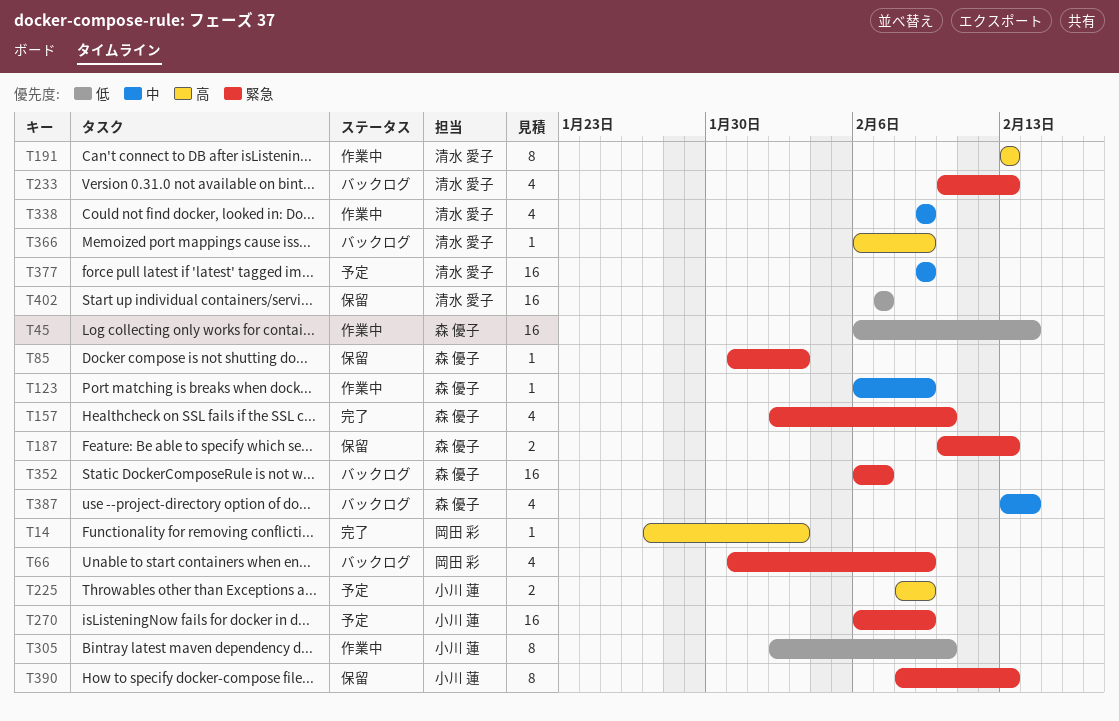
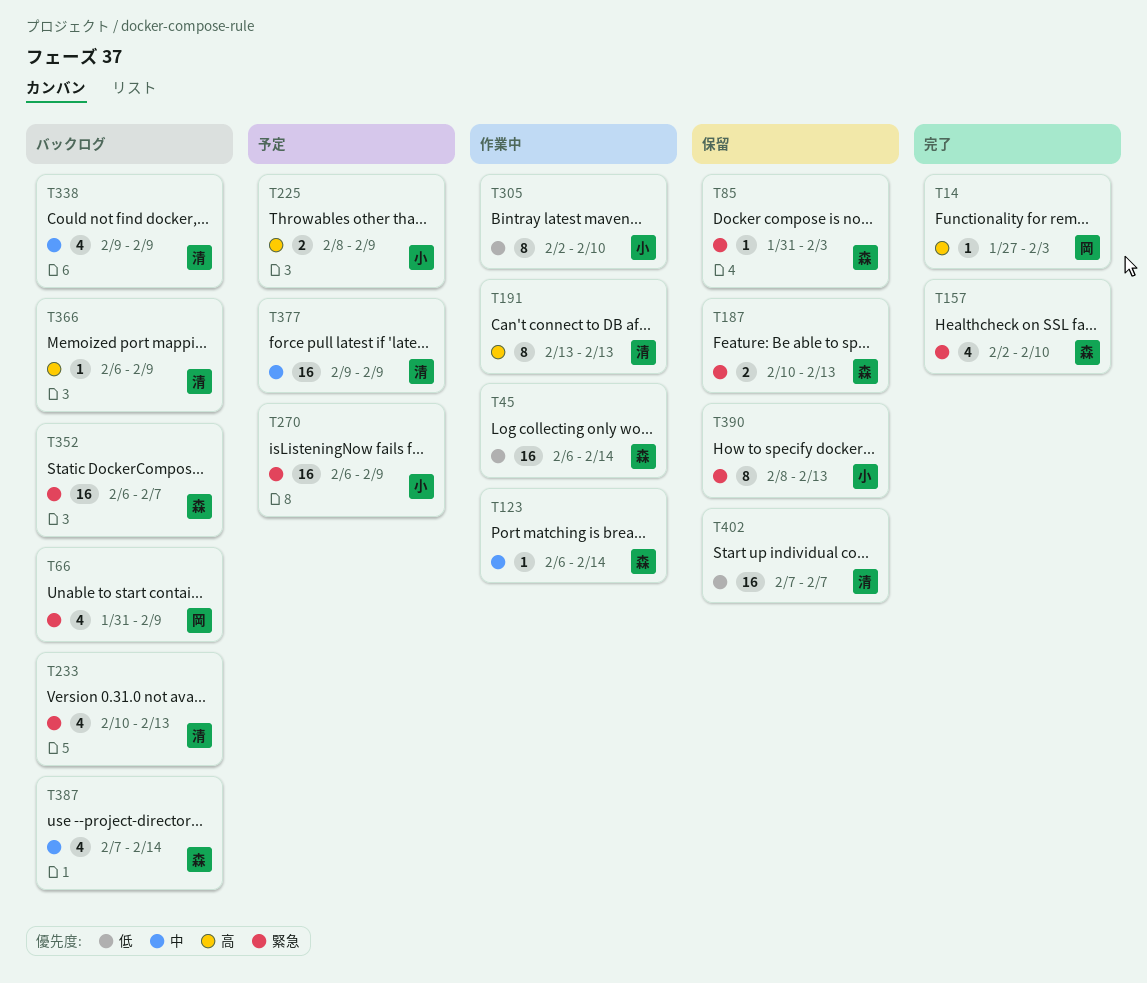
T123, due: Feb 9 -> Feb 14
T338, status: 作業中 -> バックログ
T387, start: Feb 13 -> Feb 7

